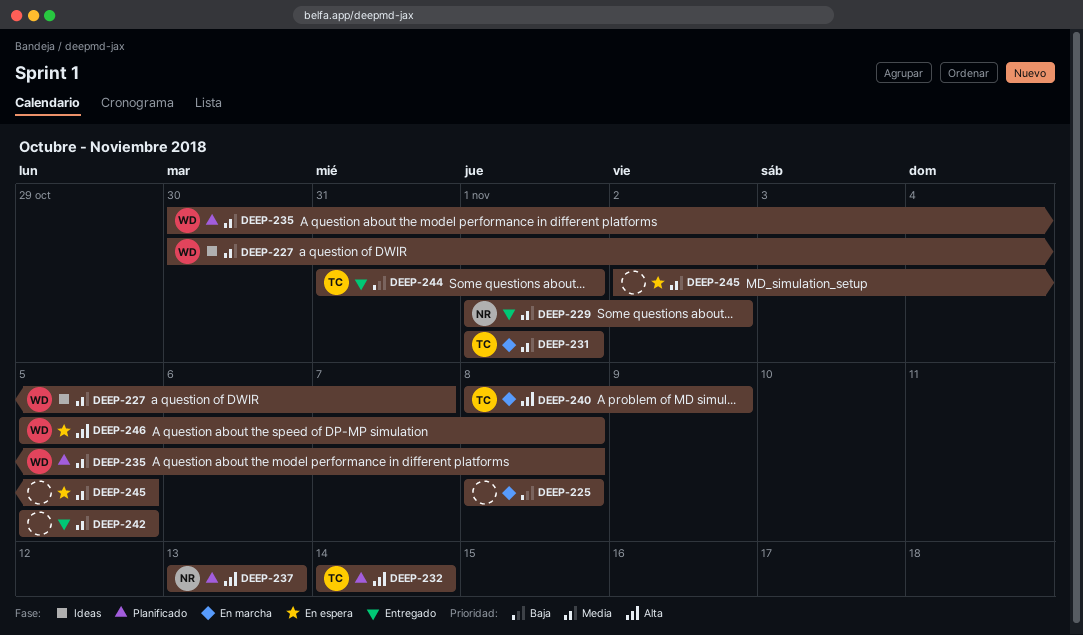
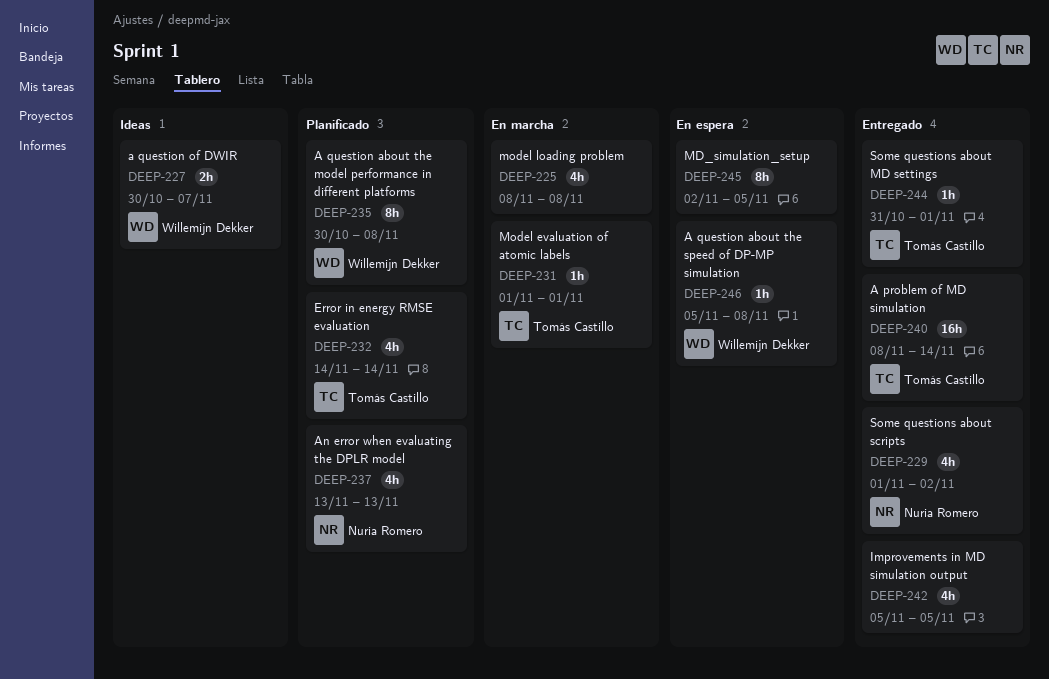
DEEP-240, status: En marcha -> Entregado
DEEP-240, due: Nov 9 -> Nov 14

